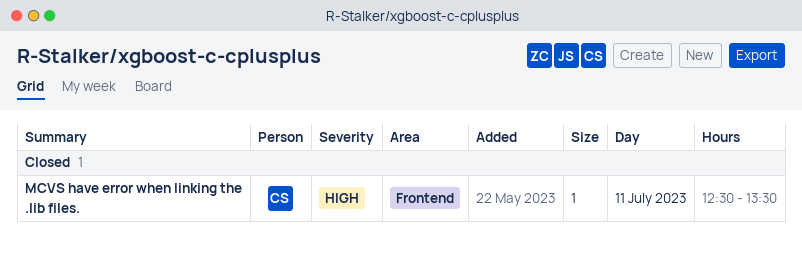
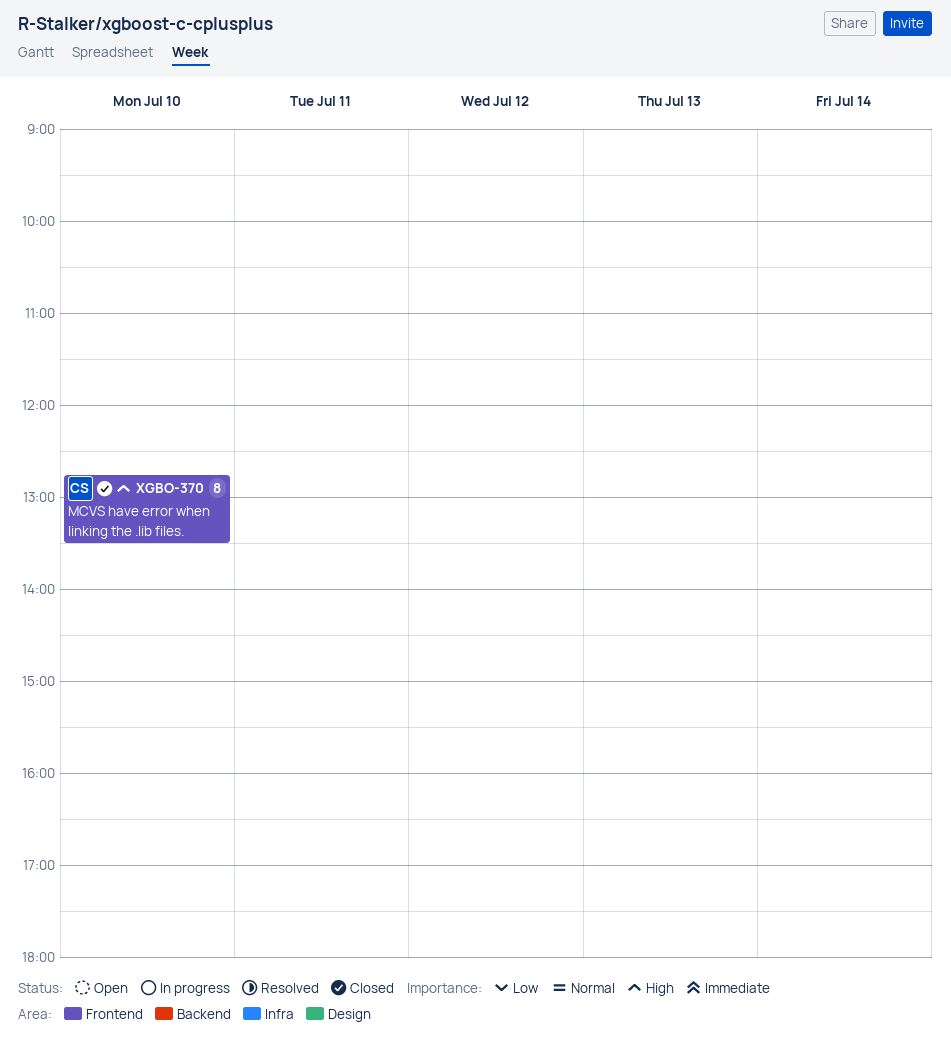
MCVS have error when linking the .lib files., estimate: 1 -> 8
MCVS have error when linking the .lib files., day: Jul 11 -> Jul 10
MCVS have error when linking the .lib files., begins: 12:30 -> 12:45

